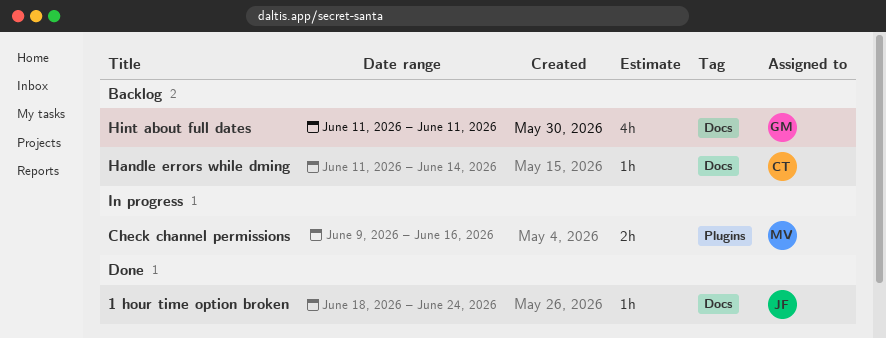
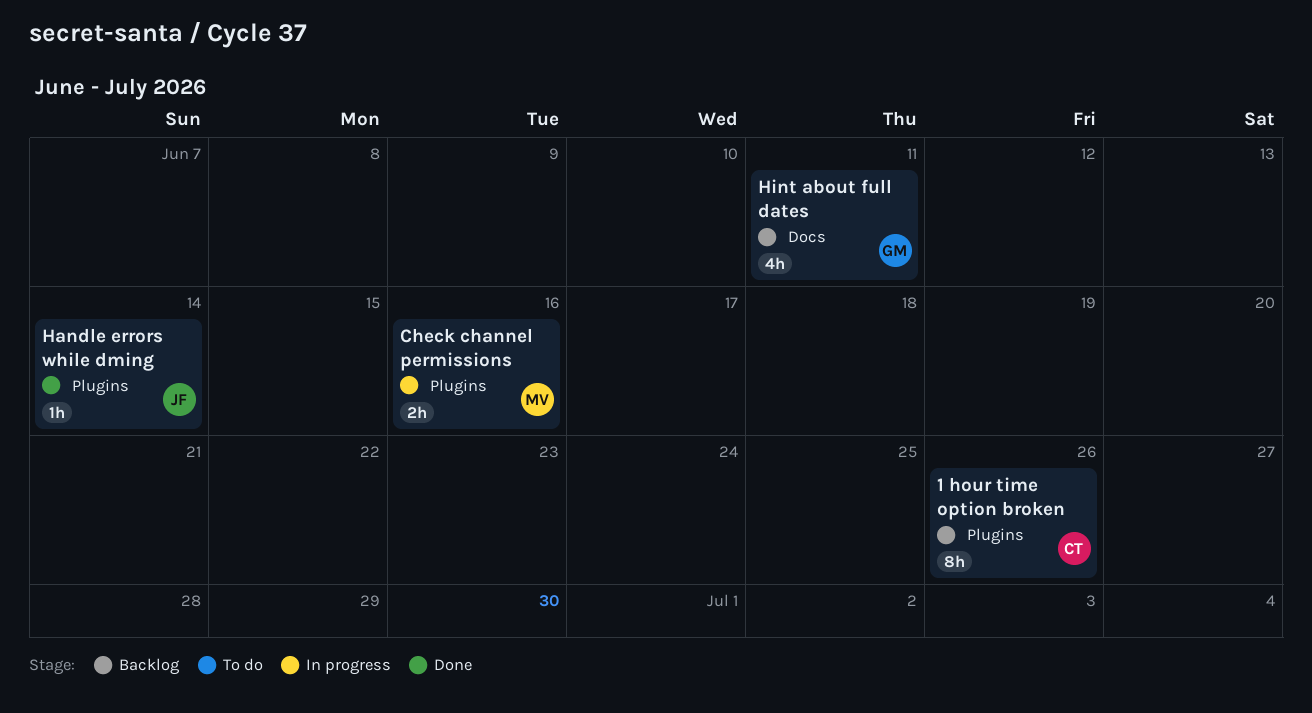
1 hour time option broken, status: Done -> Backlog
1 hour time option broken, owner: JF -> CT
1 hour time option broken, label: Docs -> Plugins
1 hour time option broken, estimate: 1h -> 8h
1 hour time option broken, due: Jun 24 -> Jun 26
Handle errors while dming, status: Backlog -> Done
Handle errors while dming, owner: CT -> JF
Handle errors while dming, label: Docs -> Plugins

